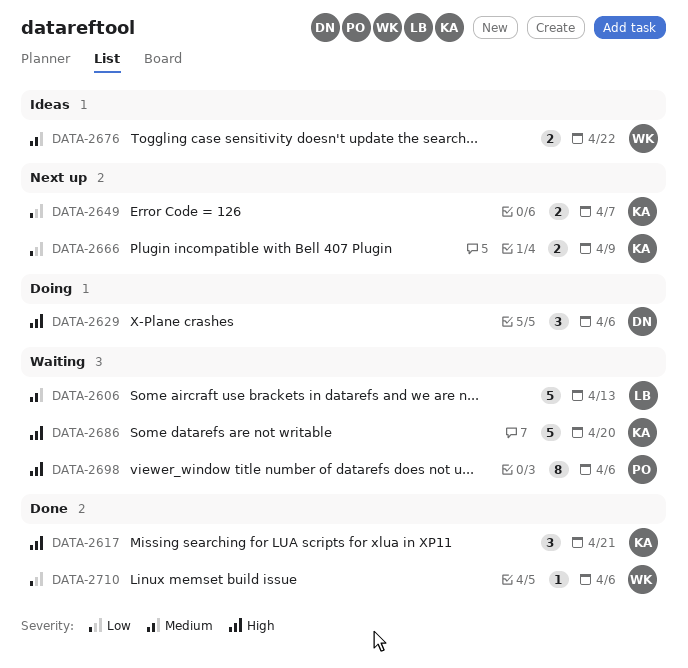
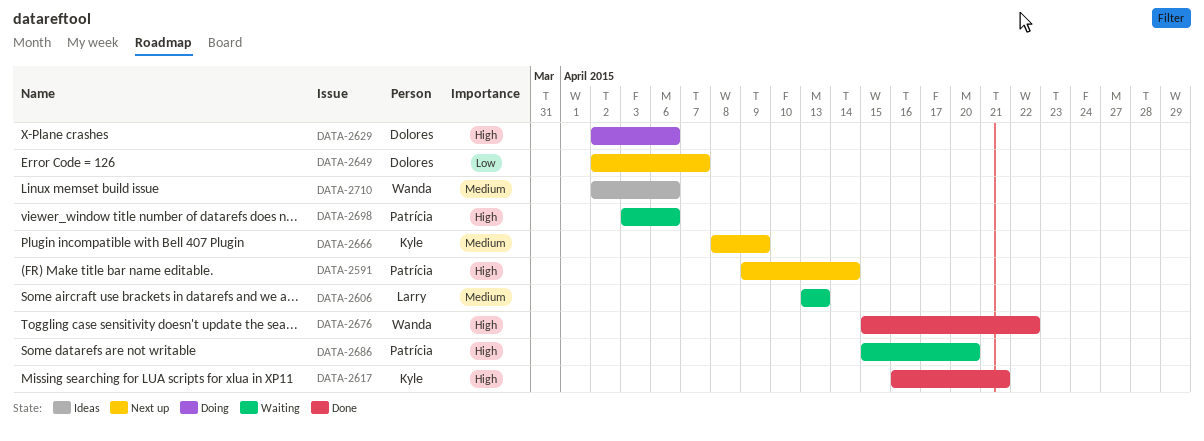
DATA-2591: none -> present
DATA-2649, owner: Kyle -> Dolores
DATA-2666, priority: Low -> Medium
DATA-2676, status: Ideas -> Done
DATA-2676, priority: Medium -> High
DATA-2686, owner: Kyle -> Patrícia
DATA-2710, status: Done -> Ideas
DATA-2710, priority: Low -> Medium

